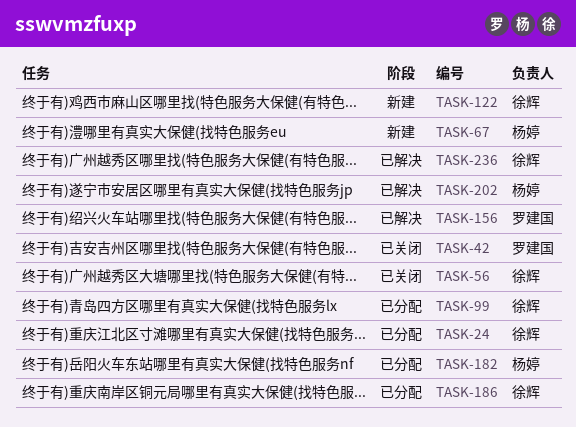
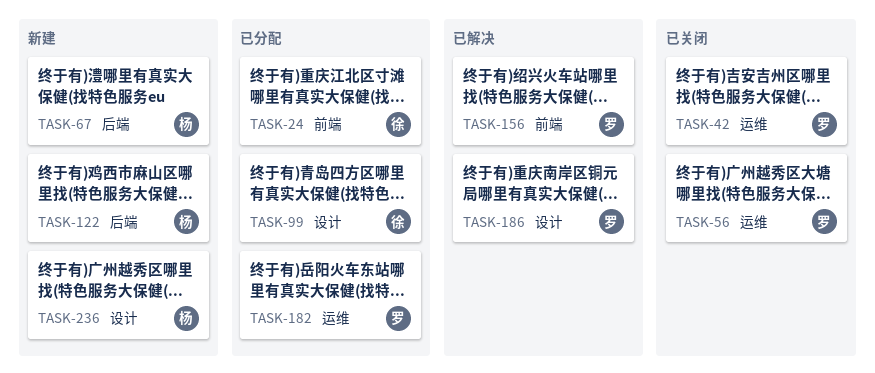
TASK-56, owner: 徐辉 -> 罗建国
TASK-122, owner: 徐辉 -> 杨婷
TASK-182, owner: 杨婷 -> 罗建国
TASK-186, status: 已分配 -> 已解决
TASK-186, owner: 徐辉 -> 罗建国
TASK-202: present -> none
TASK-236, status: 已解决 -> 新建
TASK-236, owner: 徐辉 -> 杨婷

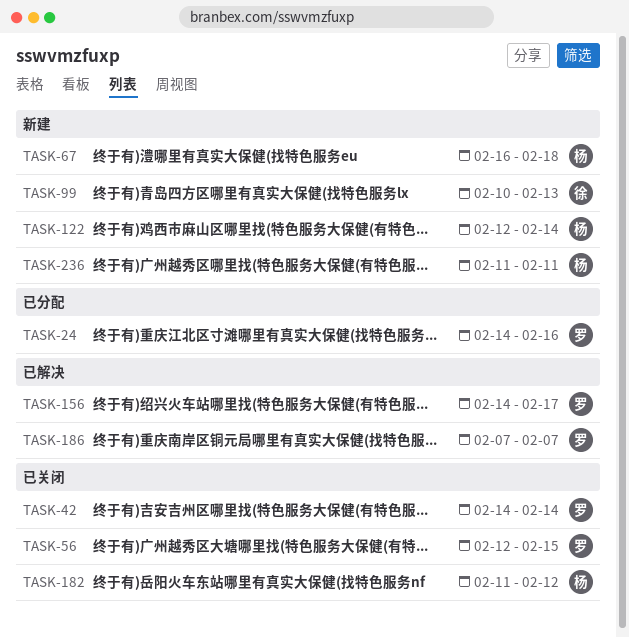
TASK-24, owner: 徐 -> 罗
TASK-99, status: 已分配 -> 新建
TASK-182, status: 已分配 -> 已关闭
TASK-182, owner: 罗 -> 杨

